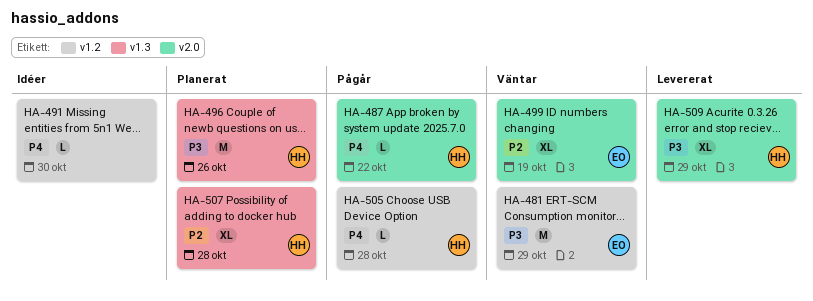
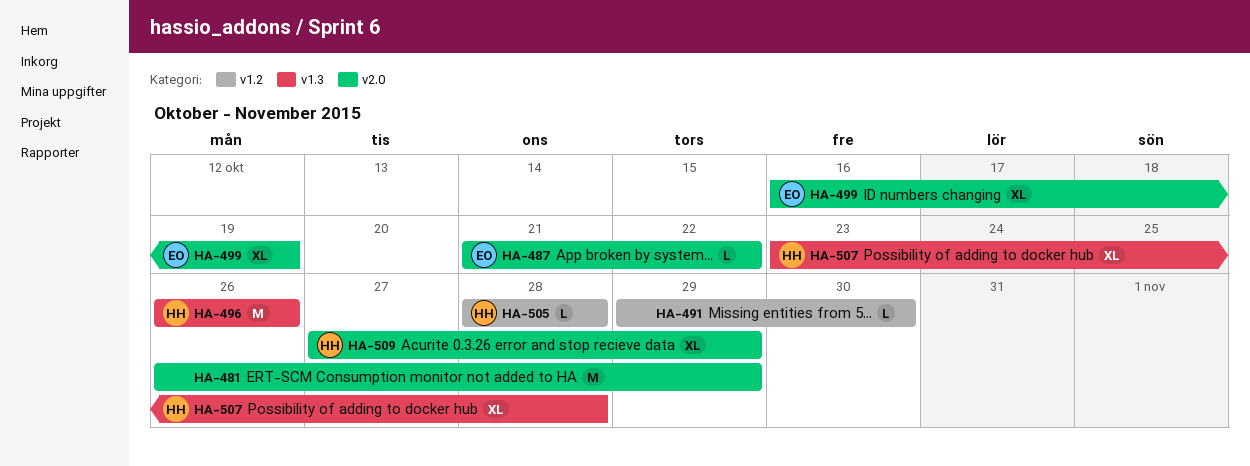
HA-481, owner: EO -> none
HA-481, label: v1.2 -> v2.0
HA-487, owner: HH -> EO

